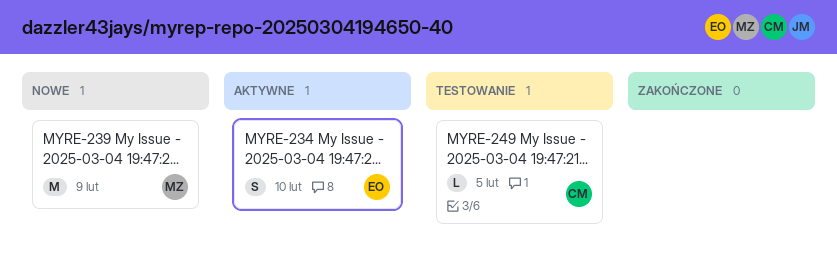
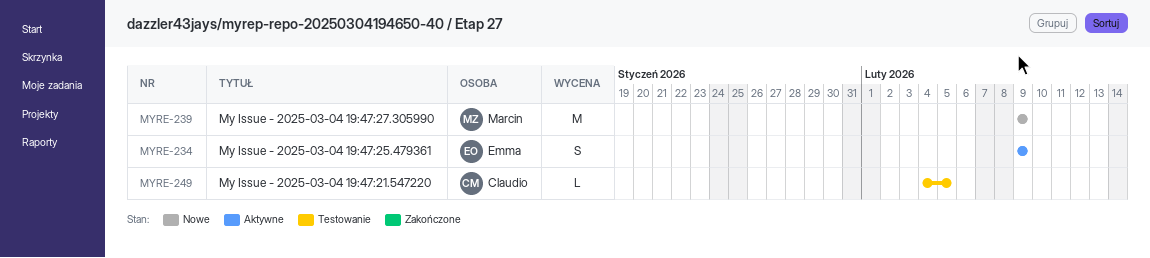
MYRE-234, due: Feb 10 -> Feb 9

